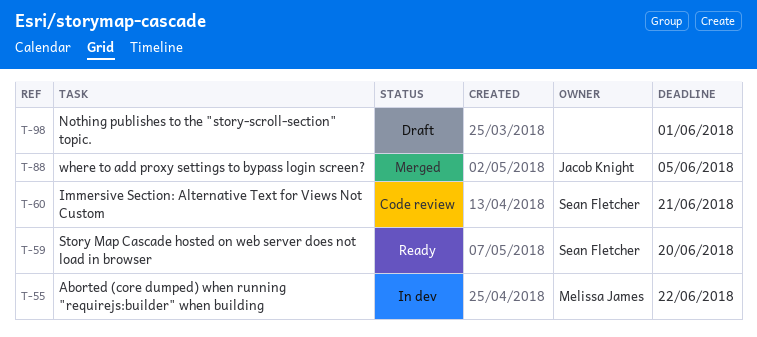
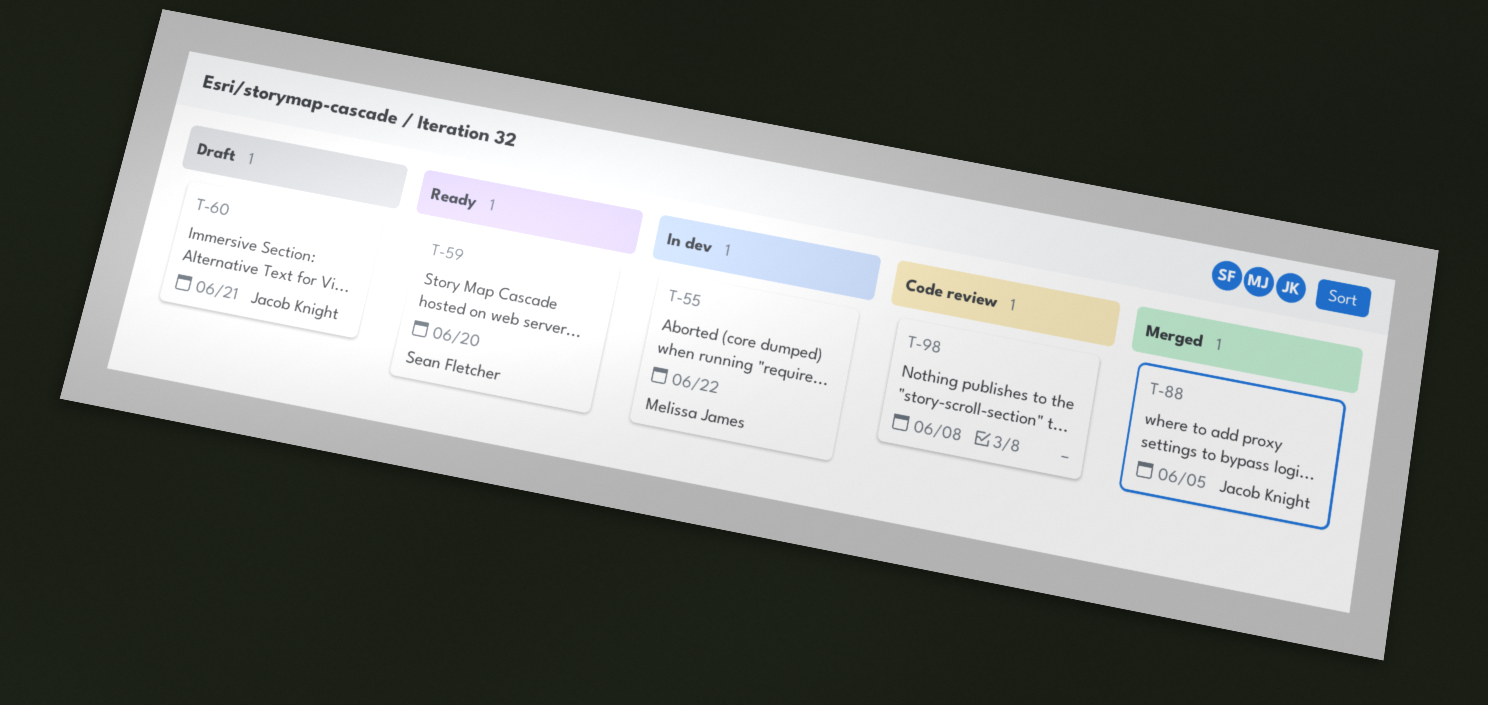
T-60, status: Code review -> Draft
T-60, owner: Sean Fletcher -> Jacob Knight
T-98, status: Draft -> Code review
T-98, due: Jun 1 -> Jun 8

